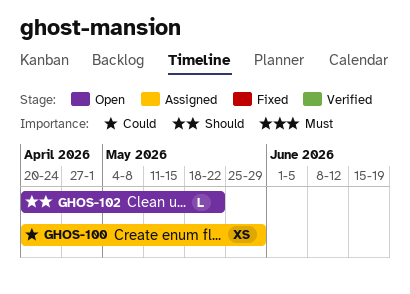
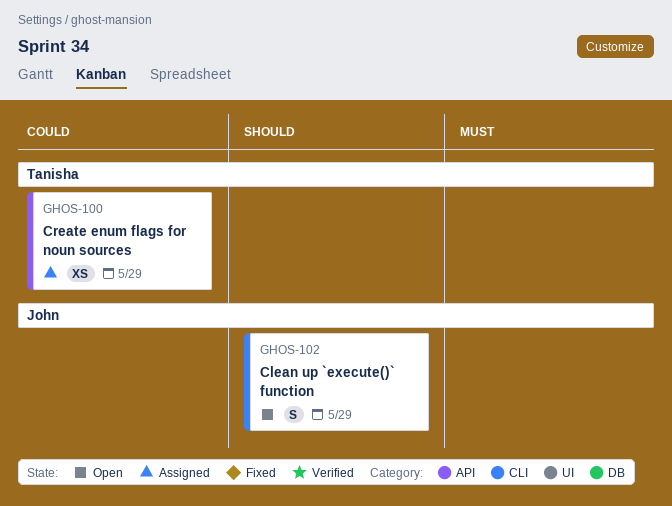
GHOS-102, estimate: L -> S
GHOS-102, due: May 22 -> May 29

